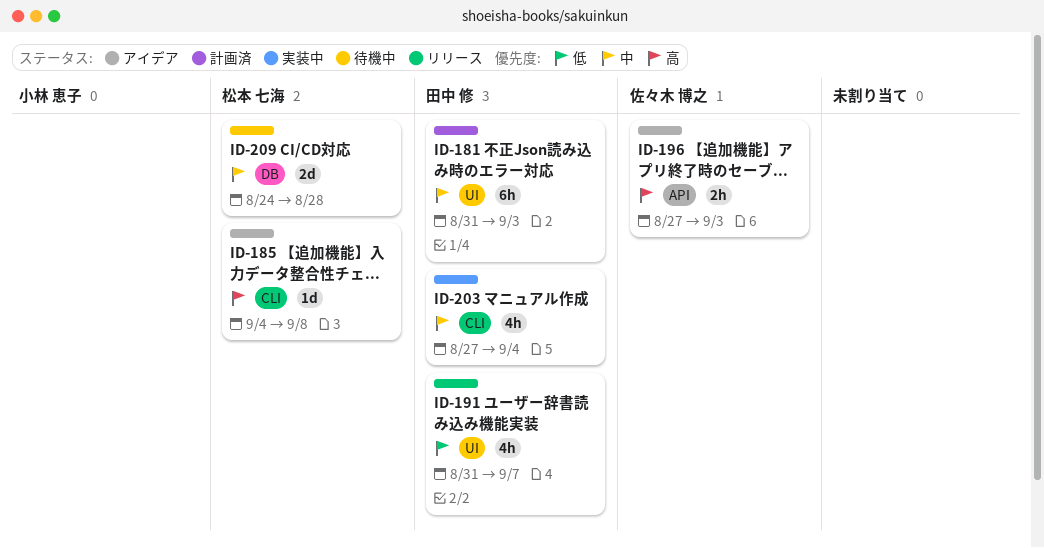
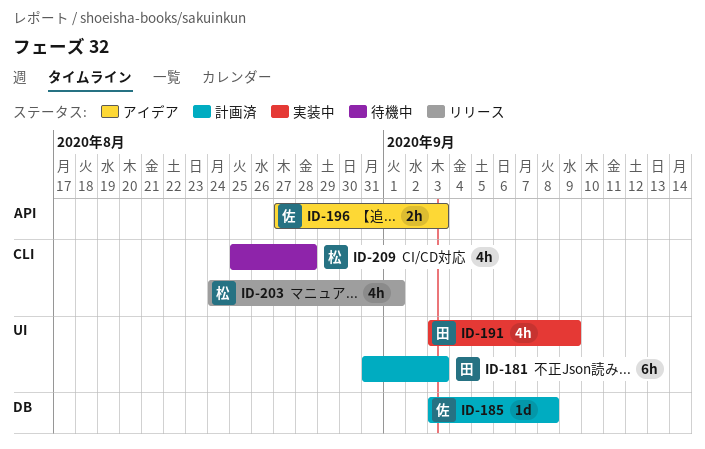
ID-185, status: アイデア -> 計画済
ID-185, owner: 松本 七海 -> 佐々木 博之
ID-185, label: CLI -> DB
ID-185, start: Sep 4 -> Sep 3
ID-191, status: リリース -> 実装中
ID-191, start: Aug 31 -> Sep 3
ID-191, due: Sep 7 -> Sep 9
ID-203, status: 実装中 -> リリース
ID-203, owner: 田中 修 -> 松本 七海
ID-203, start: Aug 27 -> Aug 24
ID-203, due: Sep 4 -> Sep 1
ID-209, label: DB -> CLI
ID-209, estimate: 2d -> 4h
ID-209, start: Aug 24 -> Aug 25

